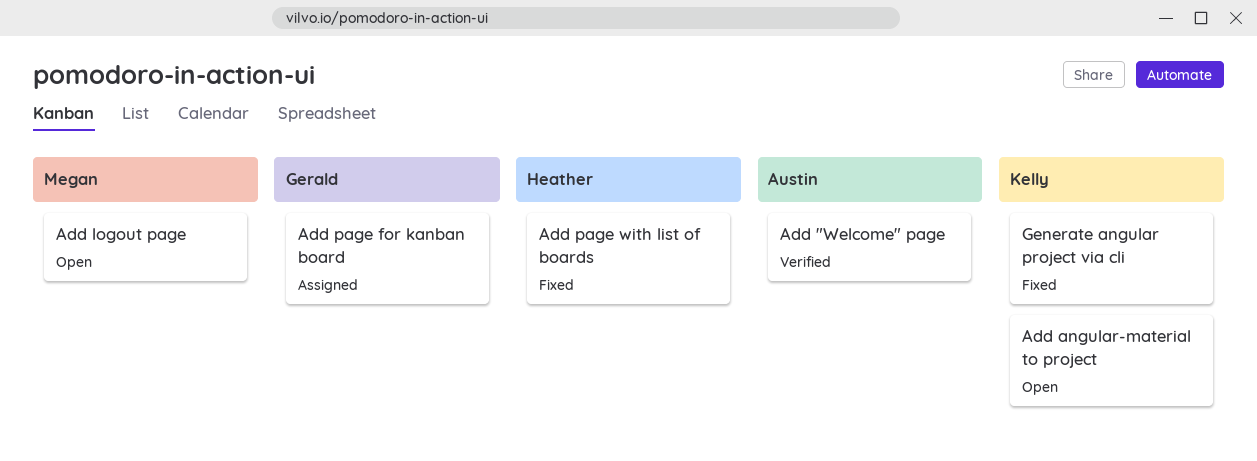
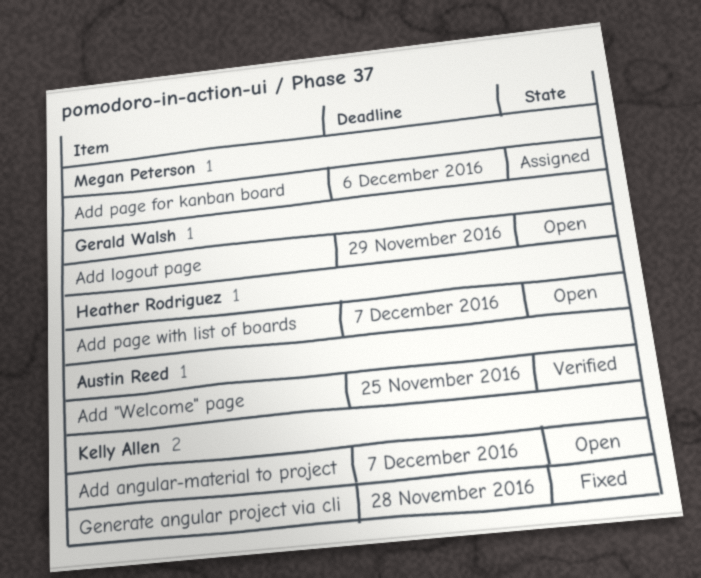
Add logout page, owner: Megan Peterson -> Gerald Walsh
Add page for kanban board, owner: Gerald Walsh -> Megan Peterson
Add page with list of boards, status: Fixed -> Open

